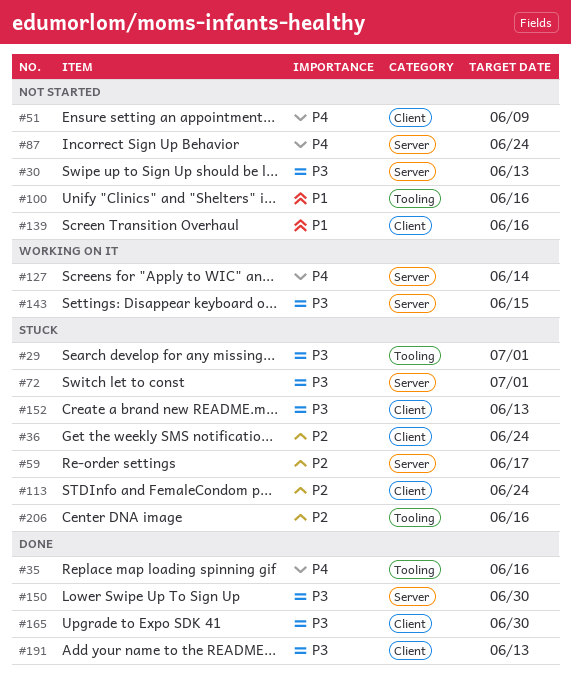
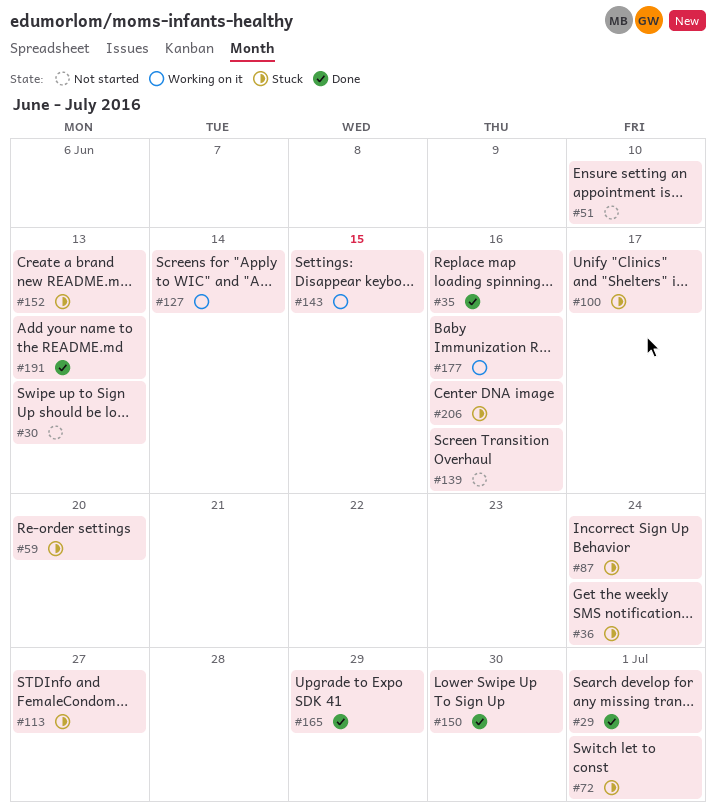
#29, status: Stuck -> Done
#51, due: Jun 9 -> Jun 10
#59, due: Jun 17 -> Jun 20
#87, status: Not started -> Stuck
#100, status: Not started -> Stuck
#100, due: Jun 16 -> Jun 17
#113, due: Jun 24 -> Jun 27
#165, due: Jun 30 -> Jun 29
#177: none -> present

